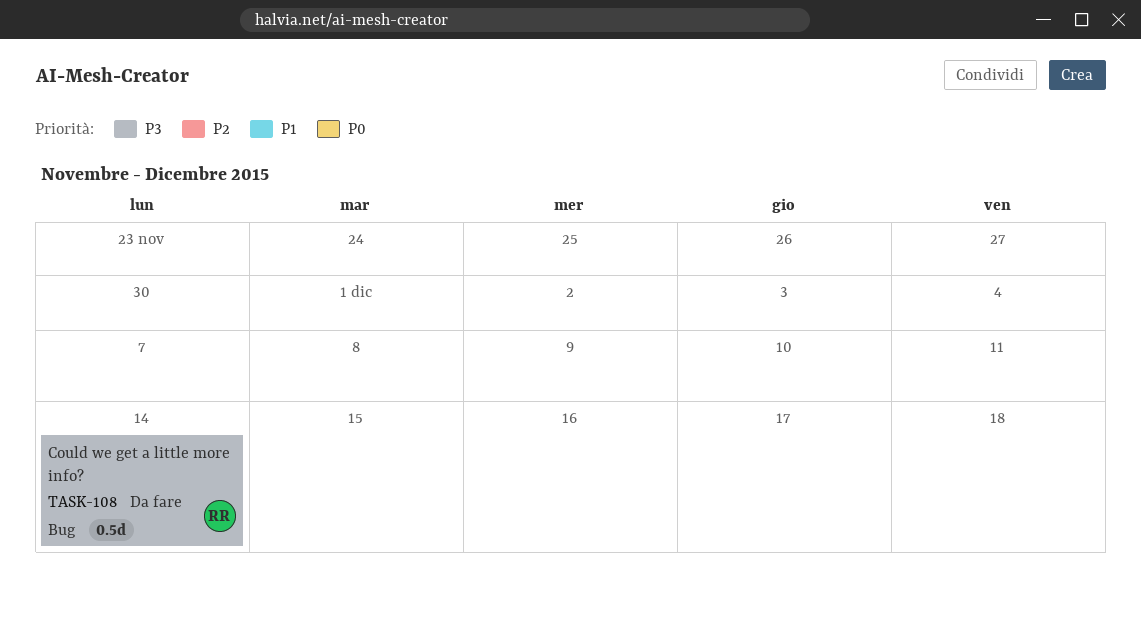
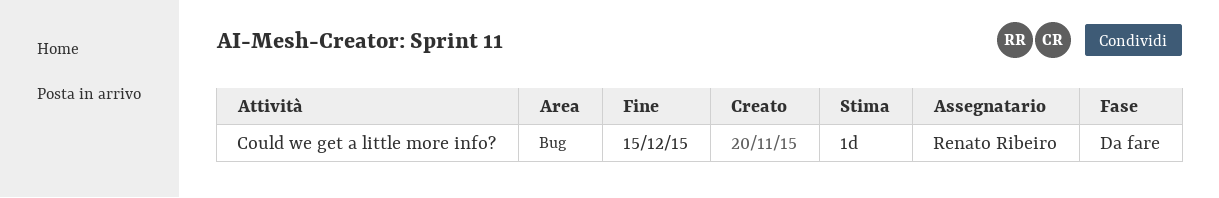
Could we get a little more info?, estimate: 0.5d -> 1d
Could we get a little more info?, due: Dec 14 -> Dec 15

